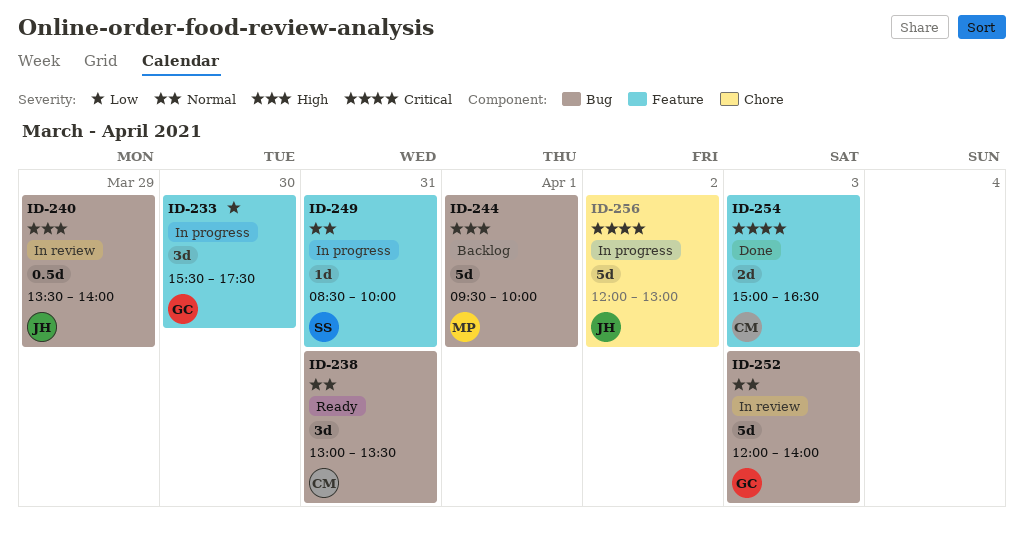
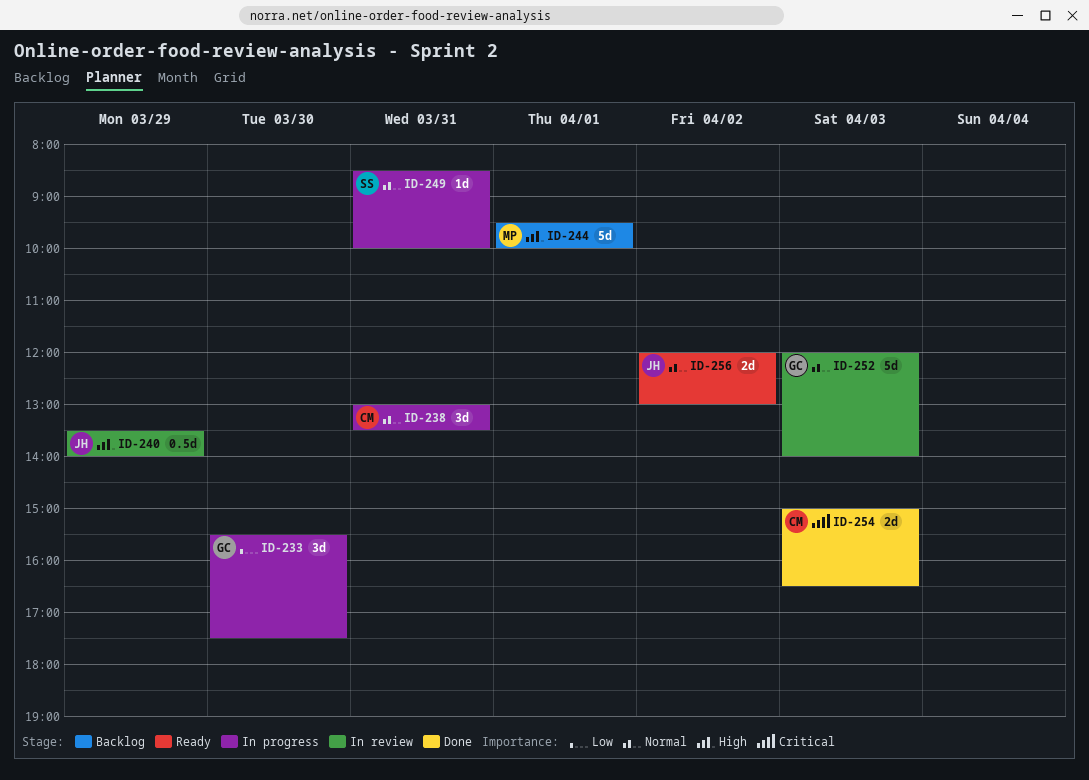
ID-238, status: Ready -> In progress
ID-256, status: In progress -> Ready
ID-256, priority: Critical -> Normal
ID-256, estimate: 5d -> 2d

